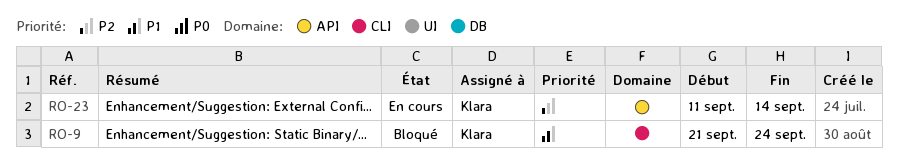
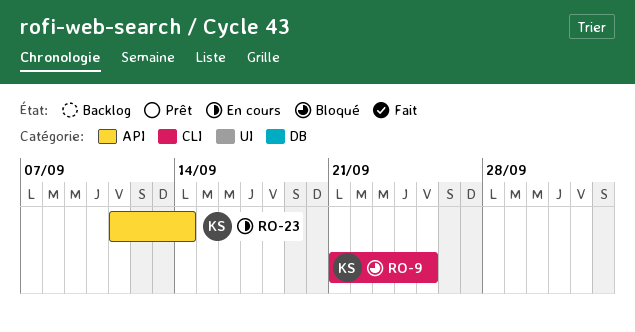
RO-9, due: Sep 24 -> Sep 25

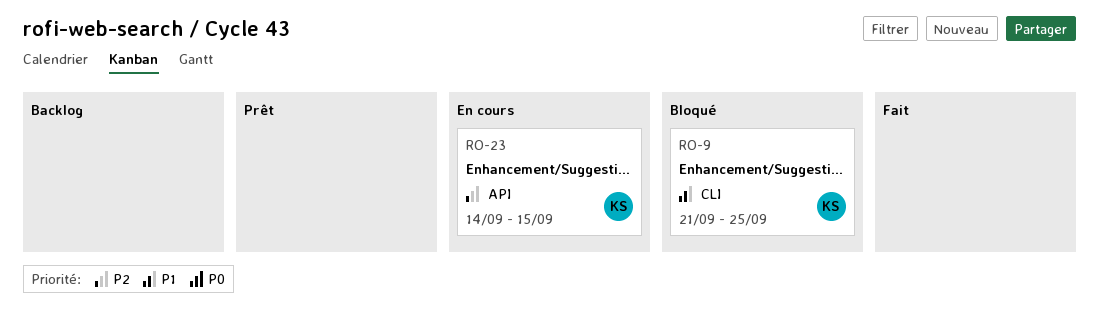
RO-23, start: Sep 11 -> Sep 14
RO-23, due: Sep 14 -> Sep 15

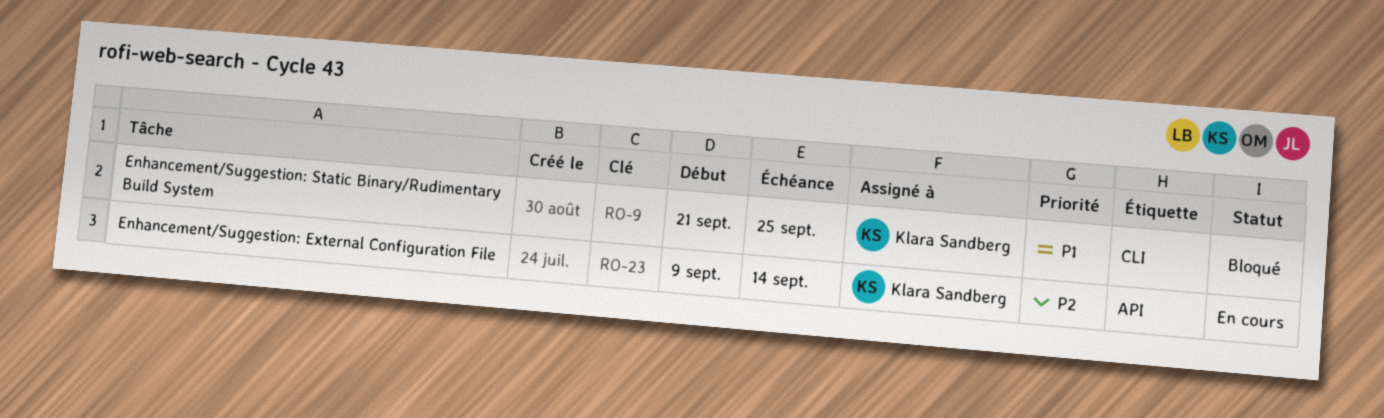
RO-23, start: Sep 14 -> Sep 9
RO-23, due: Sep 15 -> Sep 14

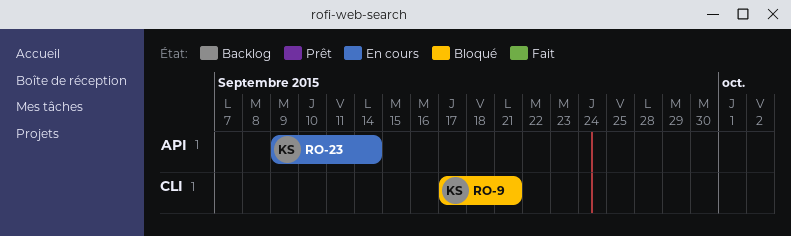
RO-9, start: Sep 21 -> Sep 17
RO-9, due: Sep 25 -> Sep 21

